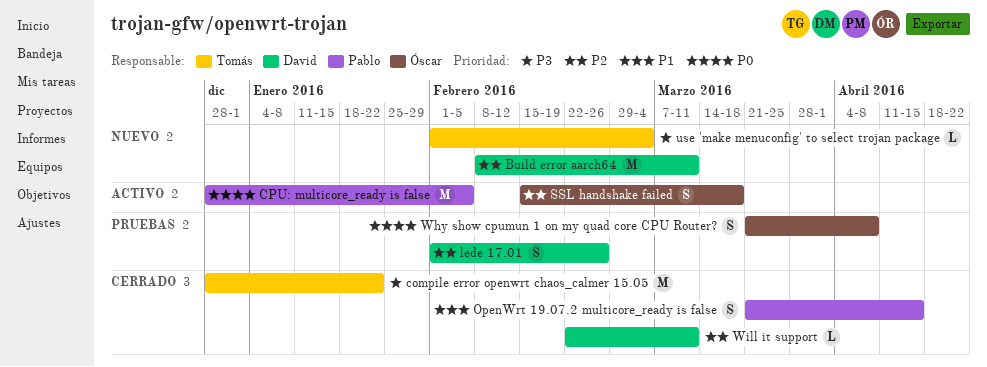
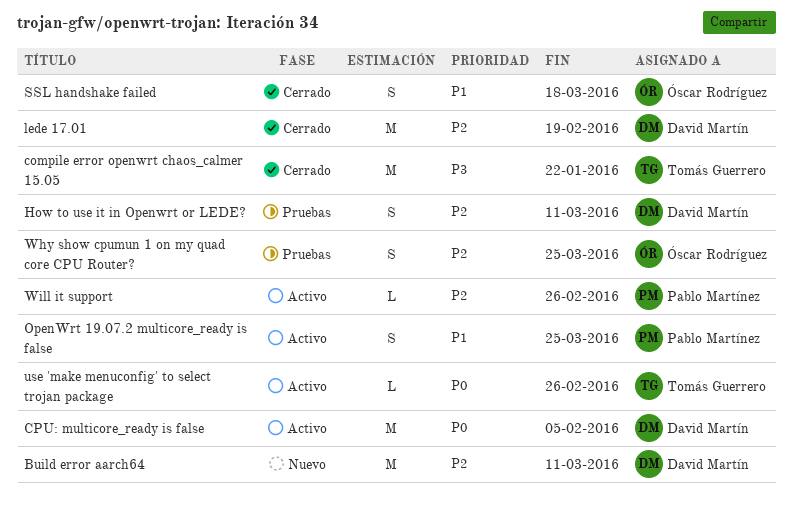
CPU: multicore_ready is false, owner: Pablo Martínez -> David Martín
How to use it in Openwrt or LEDE?: none -> present
lede 17.01, status: Pruebas -> Cerrado
lede 17.01, estimate: S -> M
lede 17.01, due: Feb 26 -> Feb 19
OpenWrt 19.07.2 multicore_ready is false, status: Cerrado -> Activo
OpenWrt 19.07.2 multicore_ready is false, due: Apr 15 -> Mar 25
SSL handshake failed, status: Activo -> Cerrado
SSL handshake failed, priority: P2 -> P1
use 'make menuconfig' to select trojan package, status: Nuevo -> Activo
use 'make menuconfig' to select trojan package, priority: P3 -> P0
use 'make menuconfig' to select trojan package, due: Mar 4 -> Feb 26
Why show cpumun 1 on my quad core CPU Router?, priority: P0 -> P2
Why show cpumun 1 on my quad core CPU Router?, due: Apr 8 -> Mar 25
Will it support, status: Cerrado -> Activo
Will it support, owner: David Martín -> Pablo Martínez
Will it support, due: Mar 11 -> Feb 26

